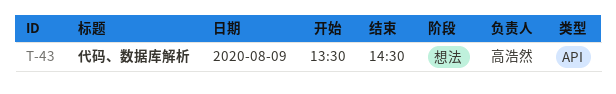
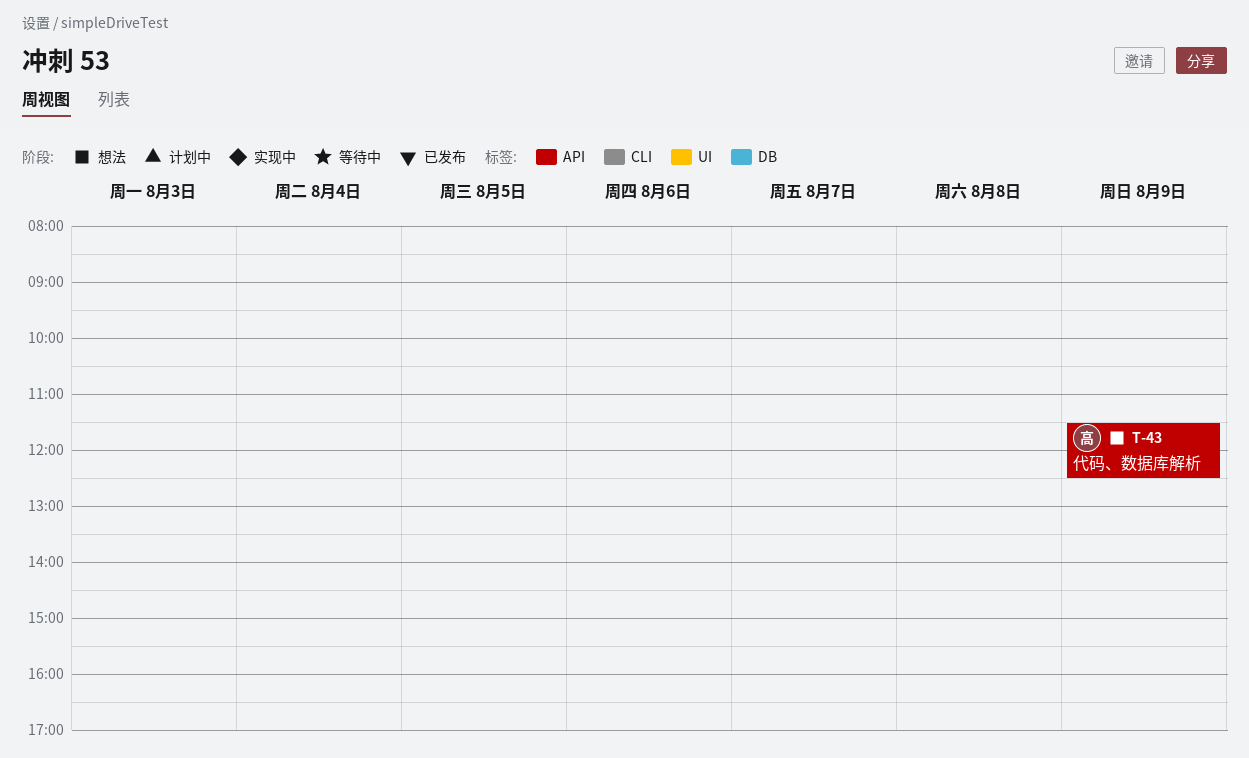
T-43, begins: 13:30 -> 11:30
T-43, ends: 14:30 -> 12:30

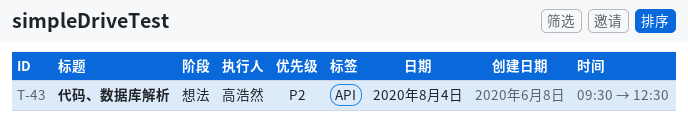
T-43, day: Aug 9 -> Aug 4
T-43, begins: 11:30 -> 09:30

